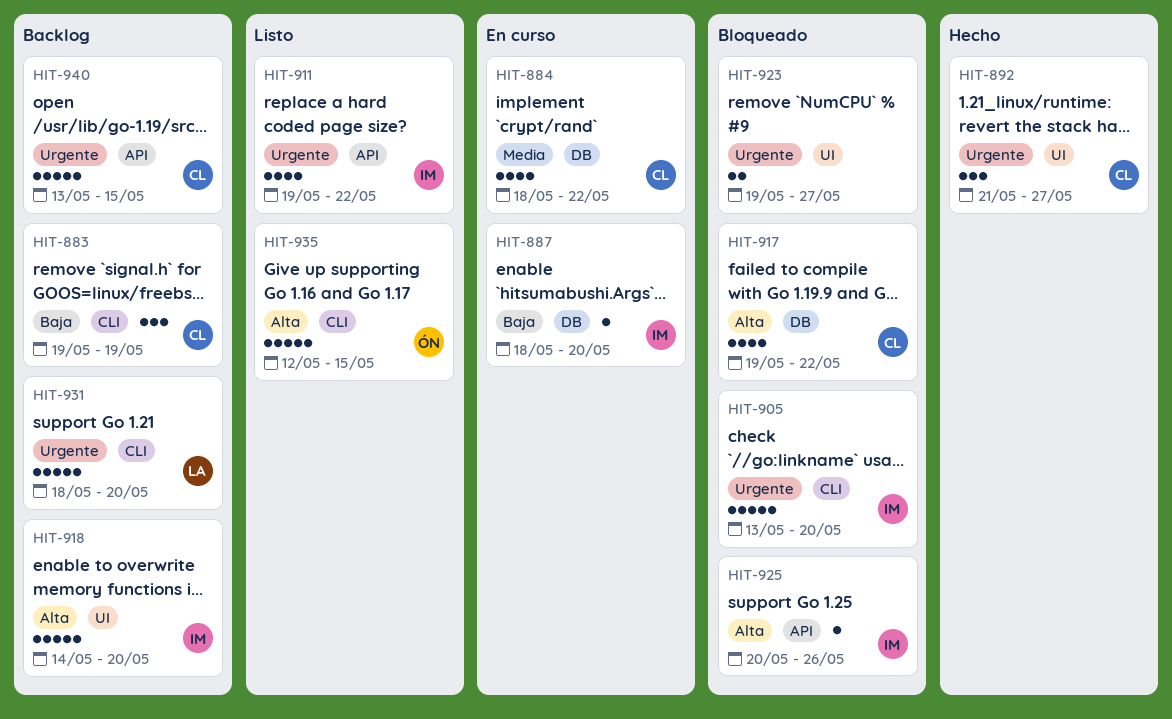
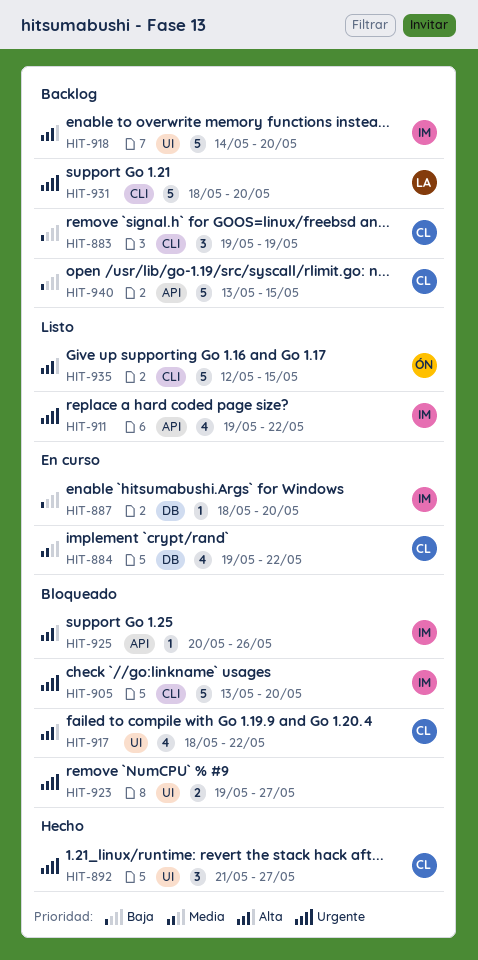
HIT-884, start: May 18 -> May 19
HIT-917, label: DB -> UI
HIT-917, start: May 19 -> May 18
HIT-940, priority: Urgente -> Baja

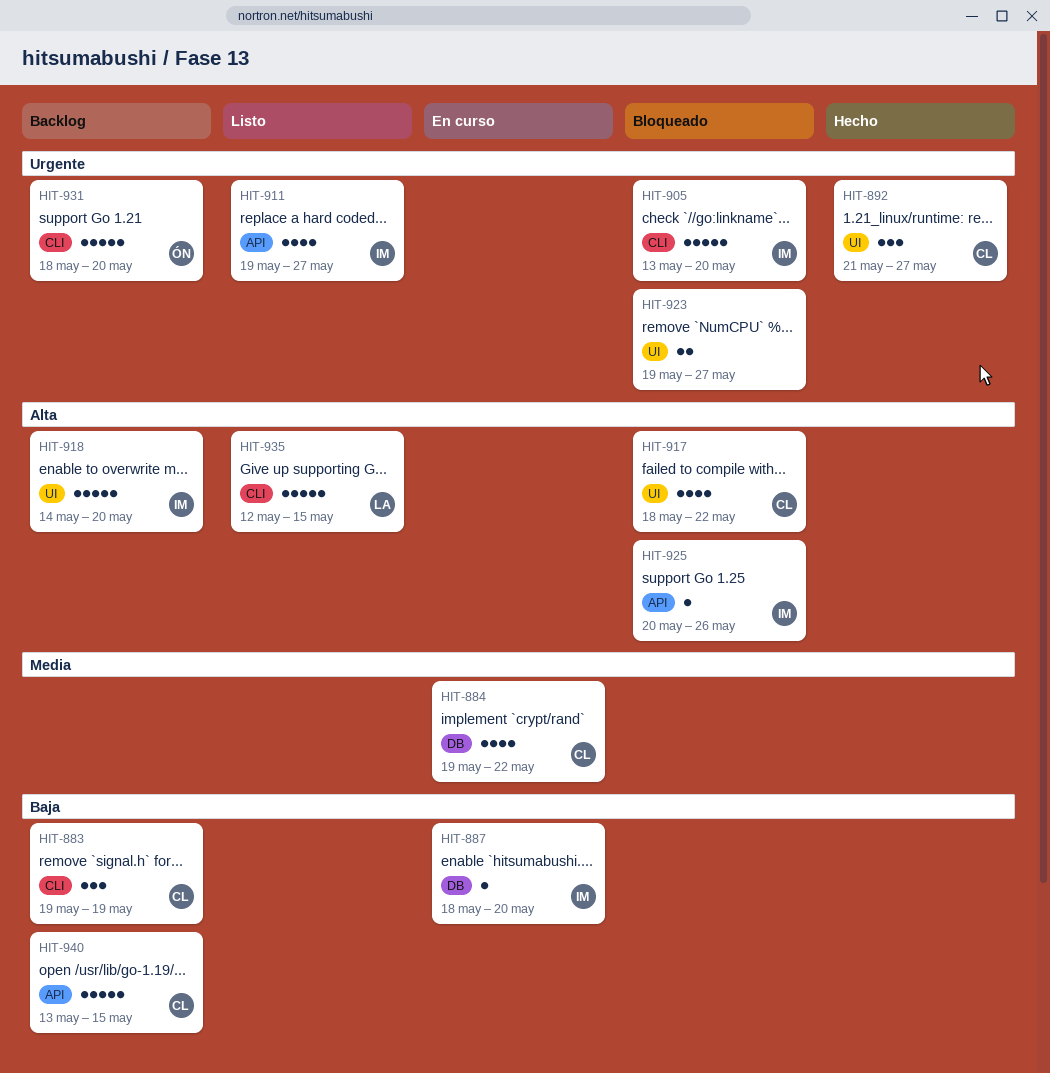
HIT-911, due: May 22 -> May 27
HIT-931, owner: LA -> ÓN
HIT-935, owner: ÓN -> LA

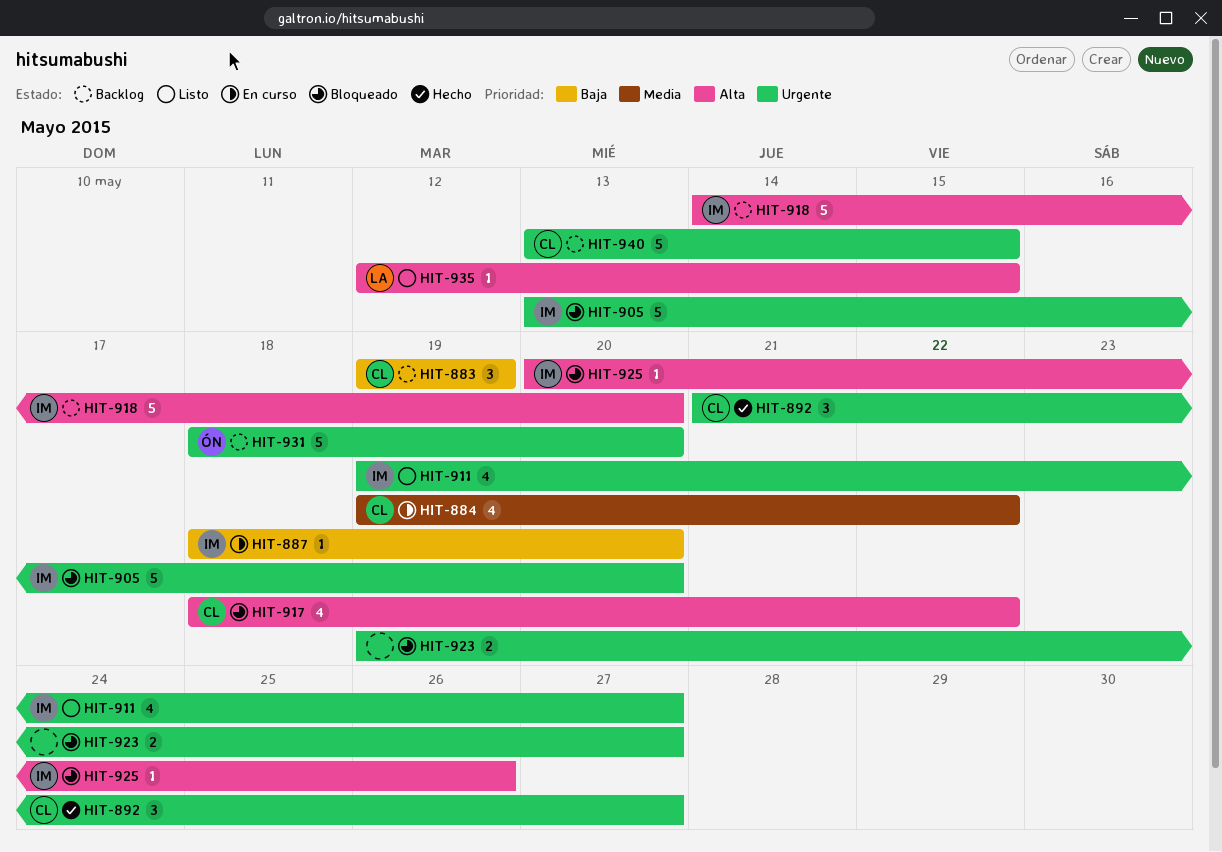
HIT-935, estimate: 5 -> 1
HIT-940, priority: Baja -> Urgente

